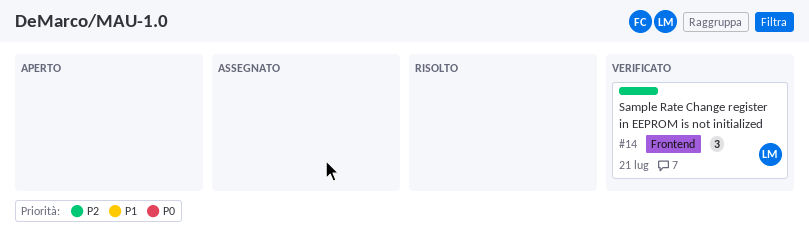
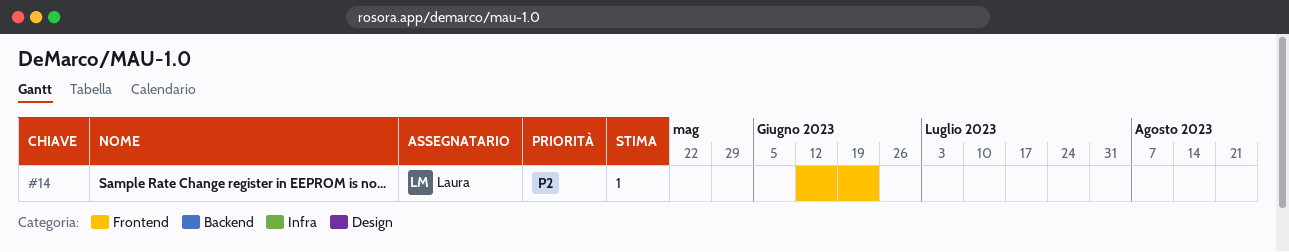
#14, estimate: 3 -> 1
#14, due: Jul 21 -> Jun 23

